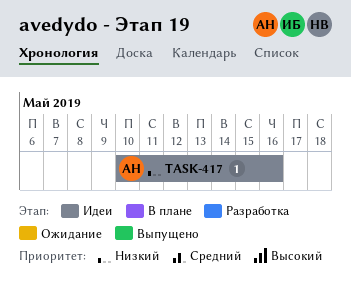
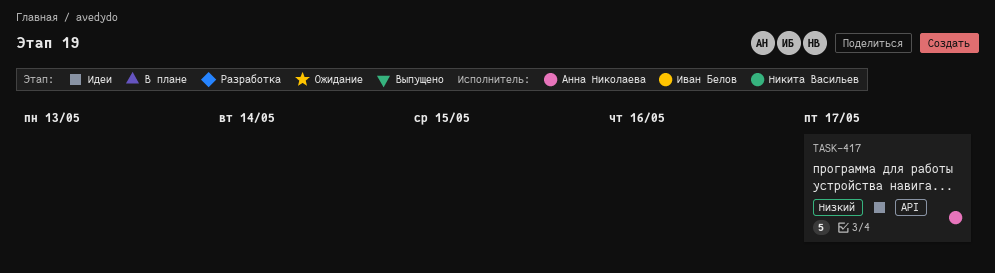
TASK-417, estimate: 1 -> 5
TASK-417, due: May 16 -> May 17

